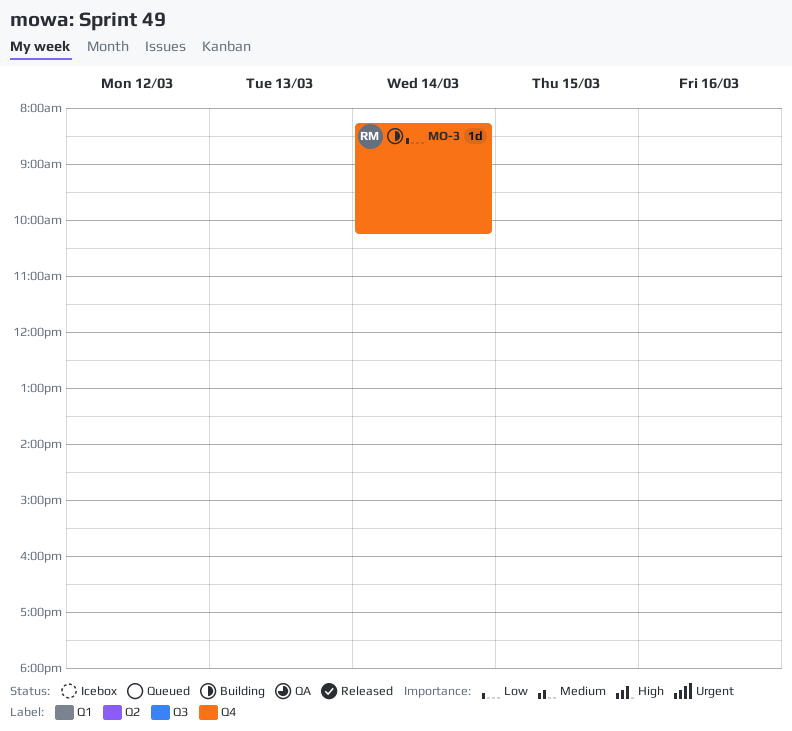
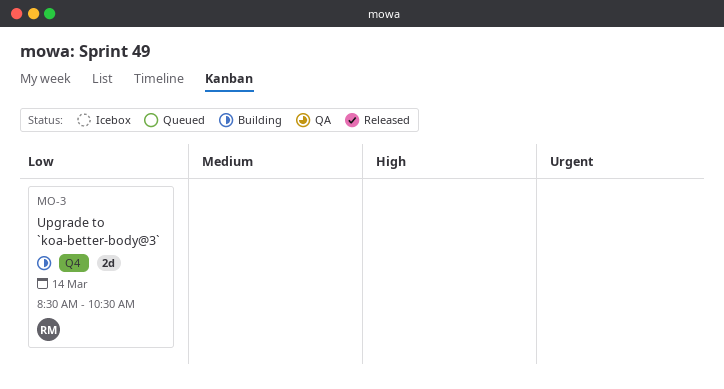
MO-3, estimate: 1d -> 2d
MO-3, begins: 08:15 -> 08:30
MO-3, ends: 10:15 -> 10:30

